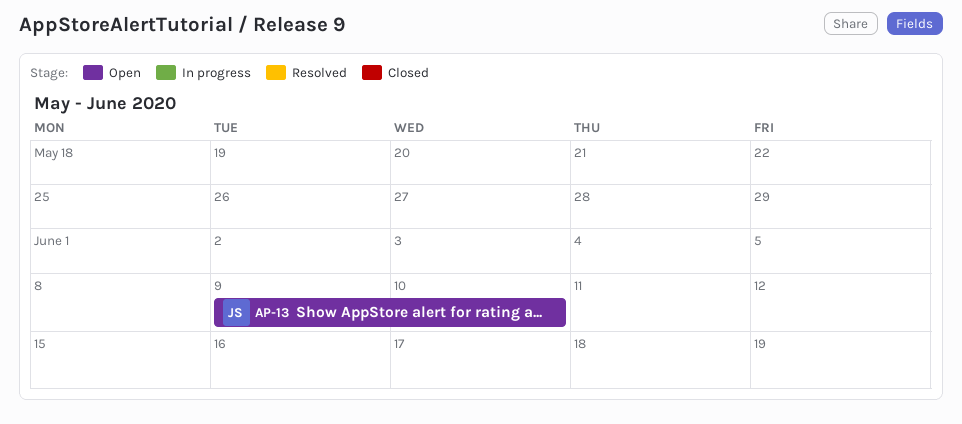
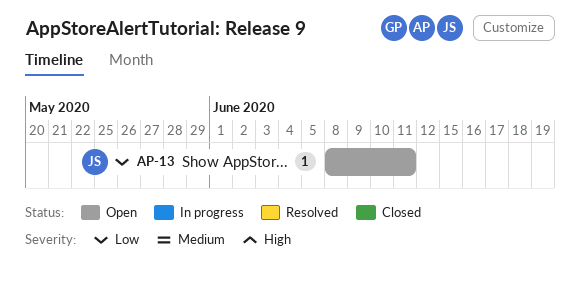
AP-13, start: Jun 9 -> Jun 8
AP-13, due: Jun 10 -> Jun 11

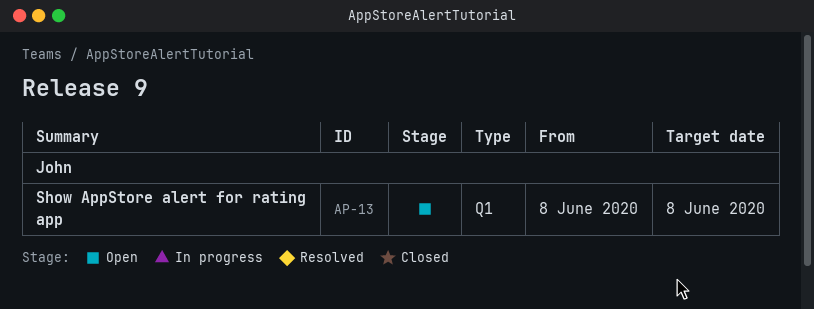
AP-13, due: Jun 11 -> Jun 8

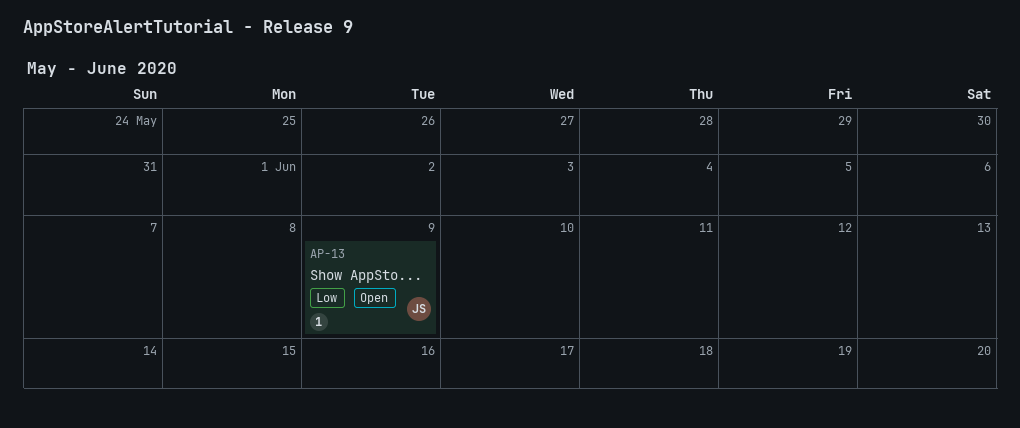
AP-13, due: Jun 8 -> Jun 9

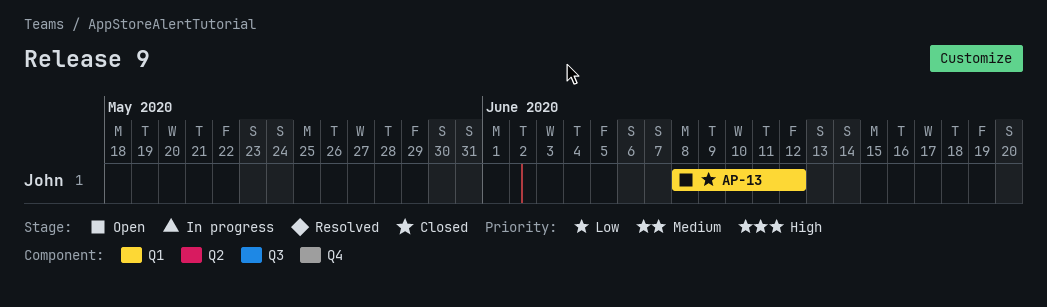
AP-13, due: Jun 9 -> Jun 12

